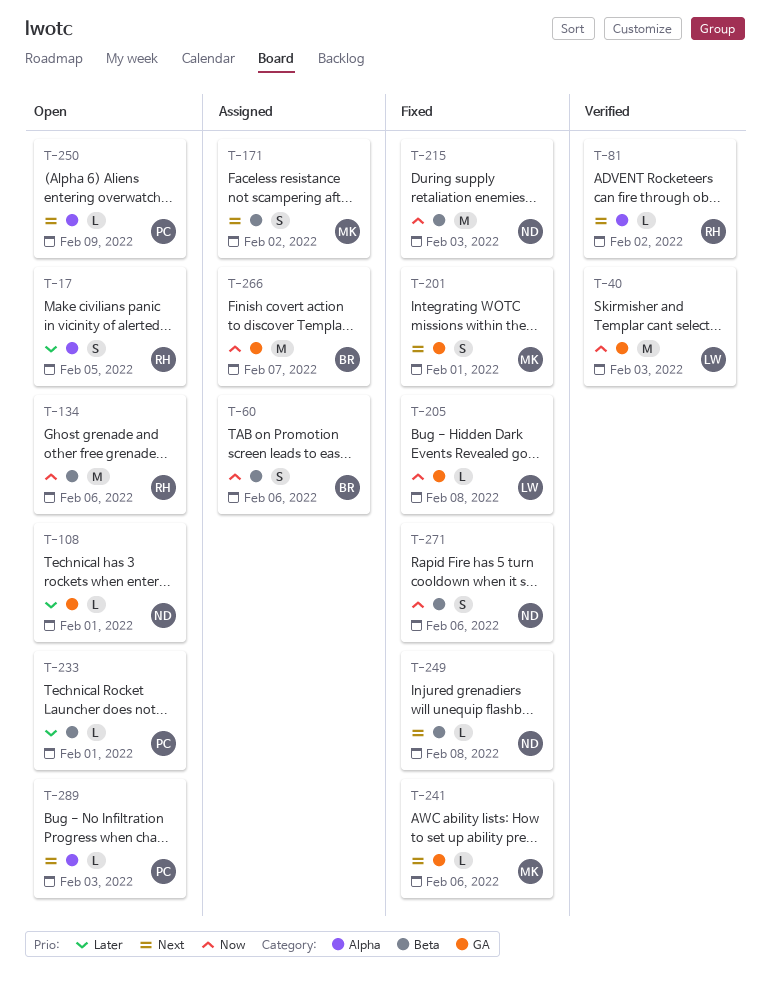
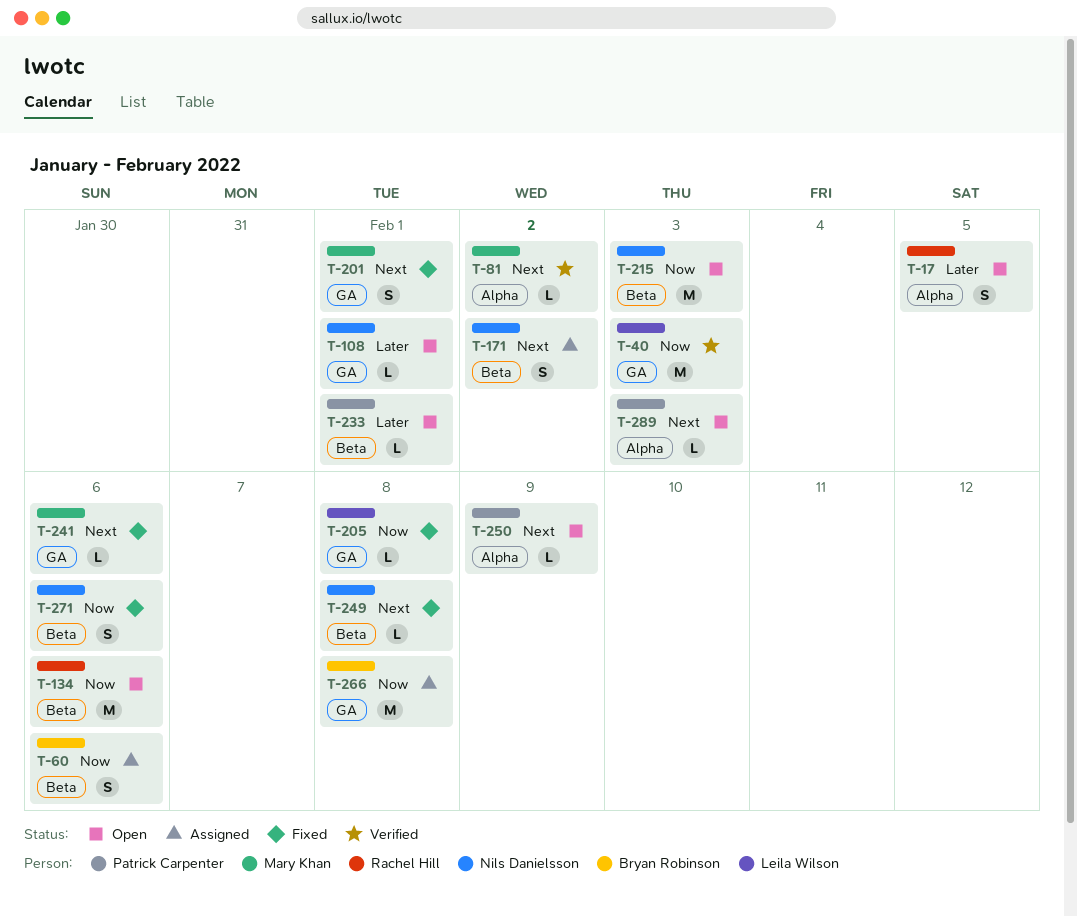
T-81, owner: Rachel Hill -> Mary Khan
T-171, owner: Mary Khan -> Nils Danielsson
T-215, status: Fixed -> Open
T-266, due: Feb 7 -> Feb 8

